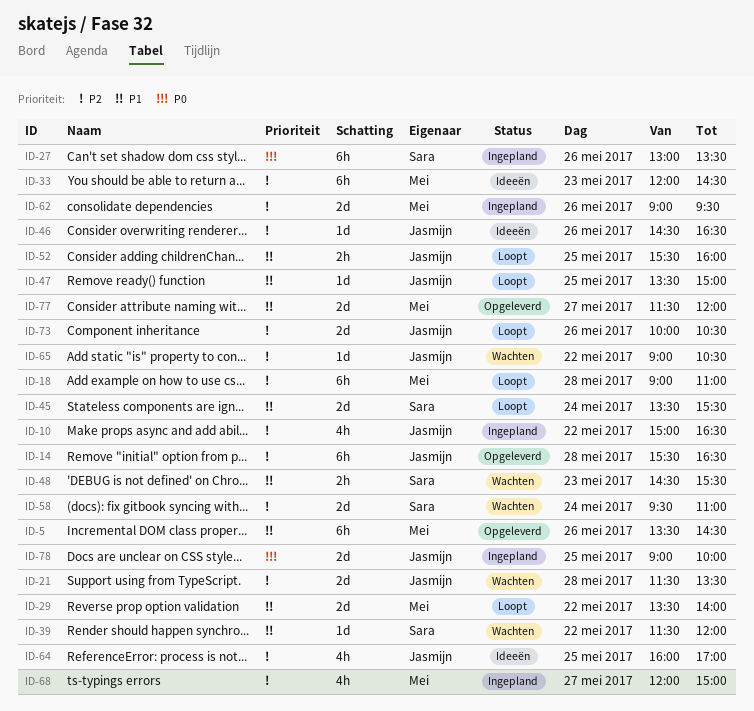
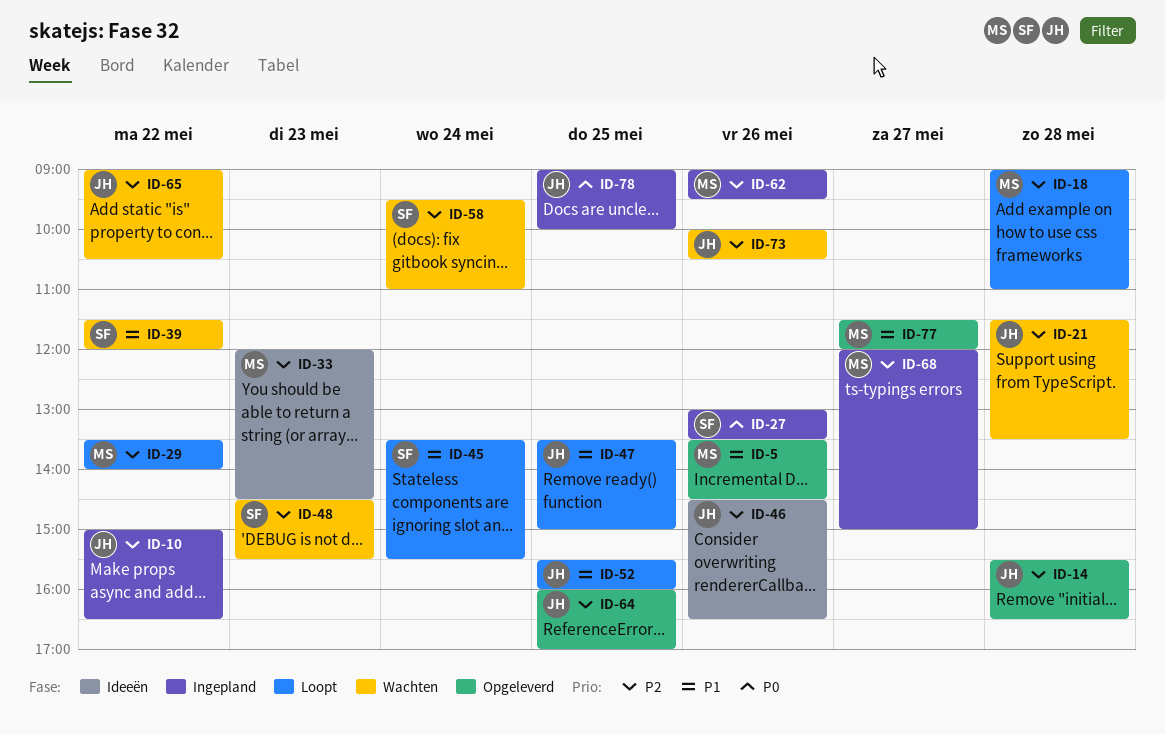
ID-29, priority: P1 -> P2
ID-48, priority: P1 -> P2
ID-64, status: Ideeën -> Opgeleverd
ID-73, status: Loopt -> Wachten

